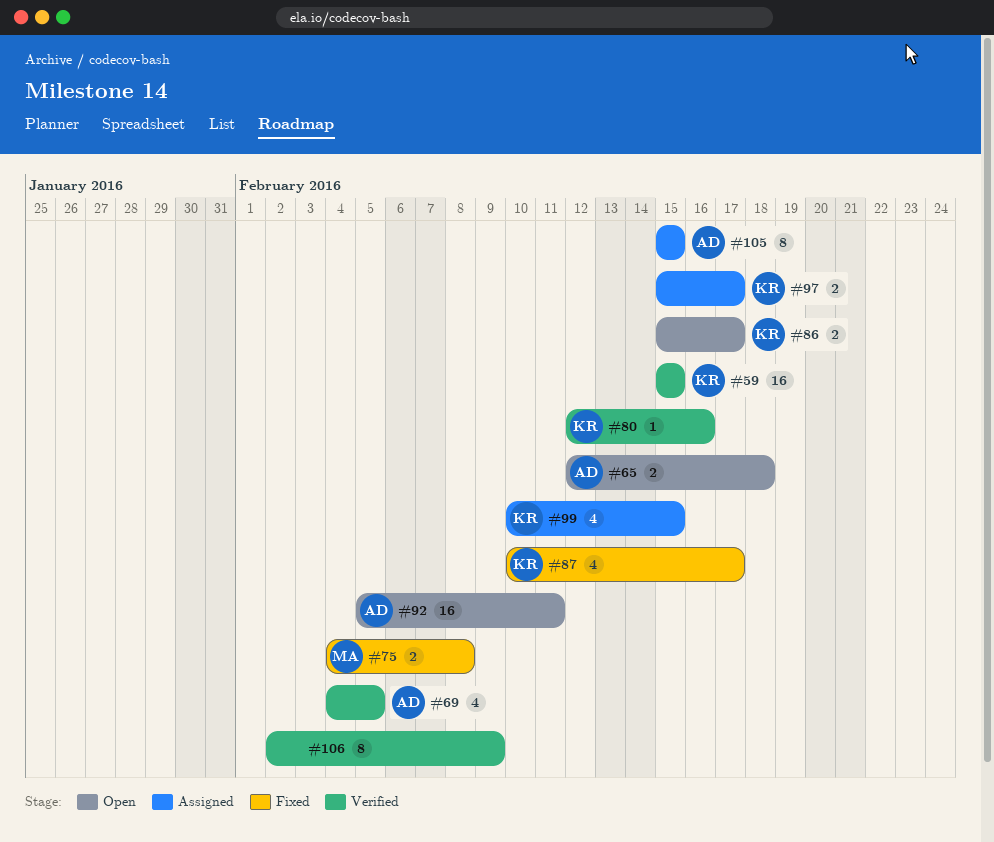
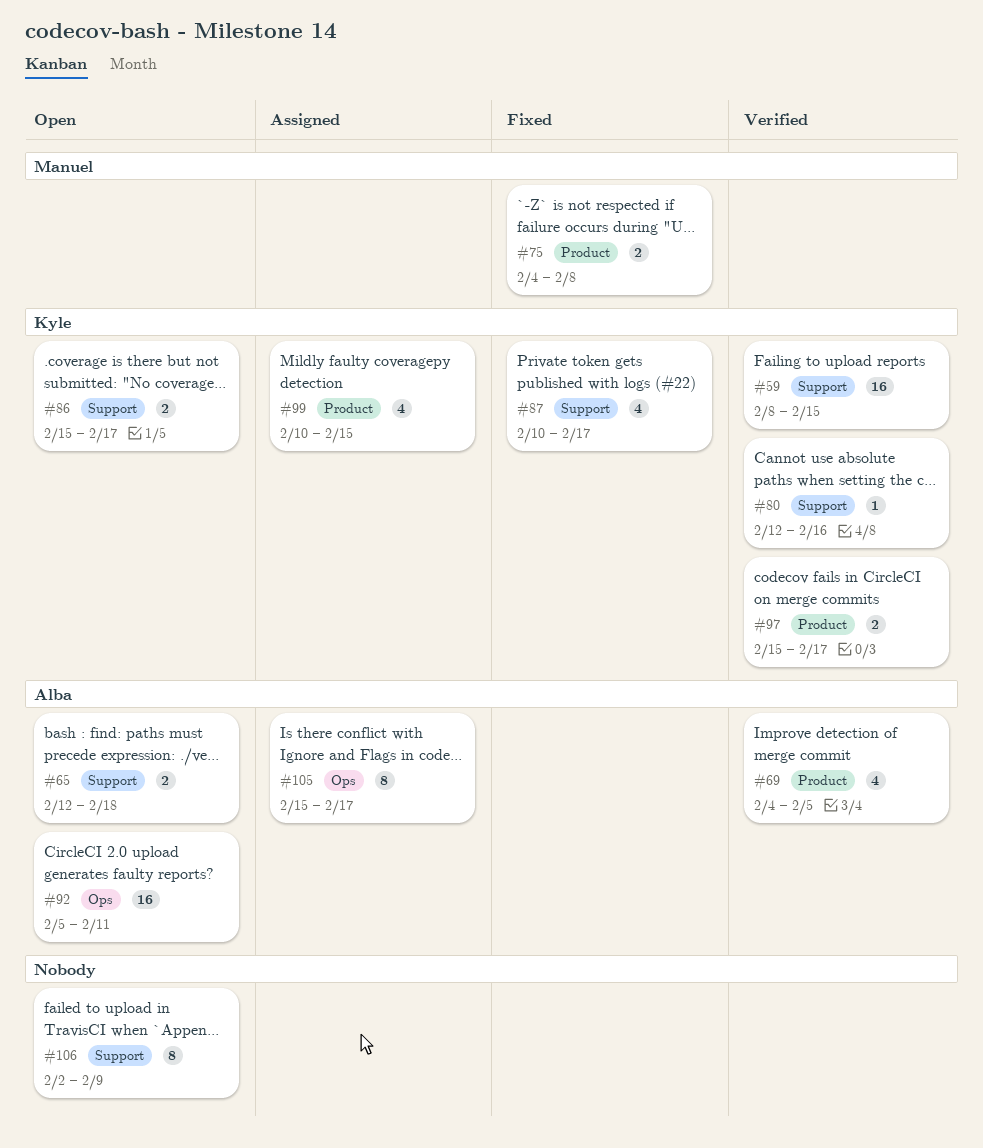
#59, start: Feb 15 -> Feb 8
#97, status: Assigned -> Verified
#105, due: Feb 15 -> Feb 17
#106, status: Verified -> Open

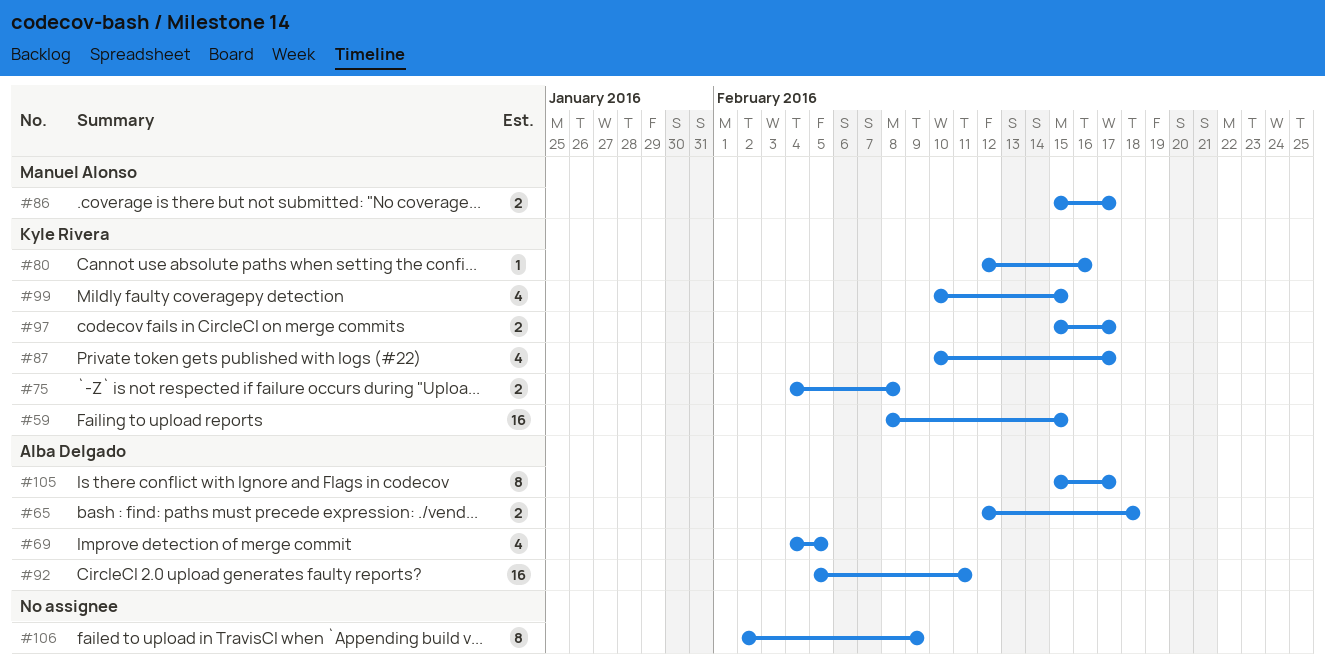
#75, owner: Manuel Alonso -> Kyle Rivera
#86, owner: Kyle Rivera -> Manuel Alonso

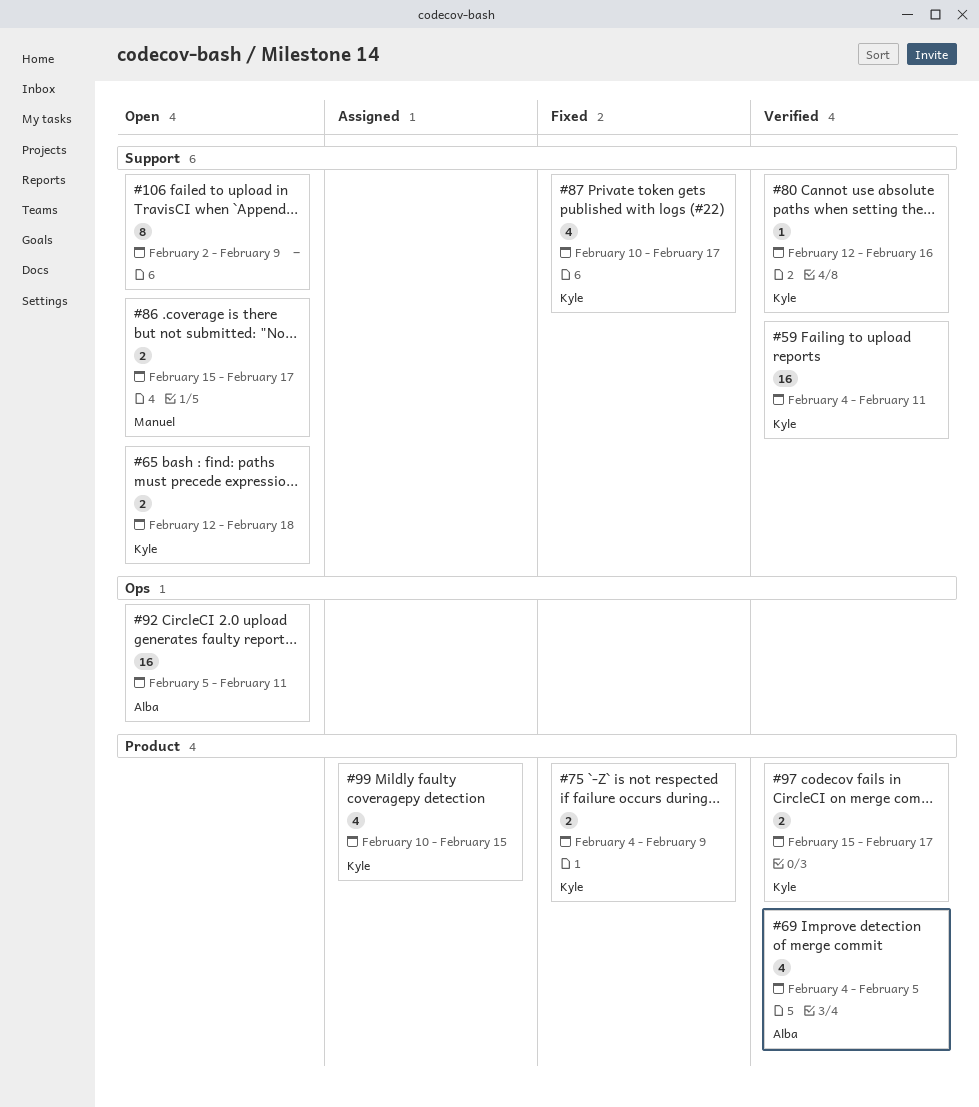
#59, start: Feb 8 -> Feb 4
#59, due: Feb 15 -> Feb 11
#65, owner: Alba Delgado -> Kyle Rivera
#75, due: Feb 8 -> Feb 9
#105: present -> none

